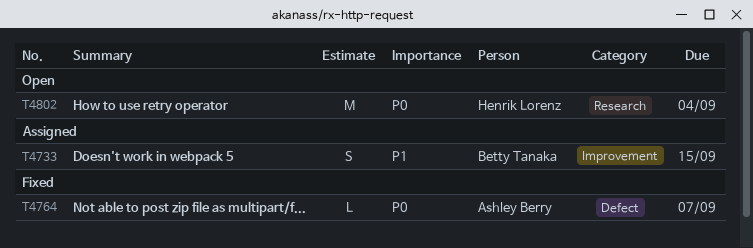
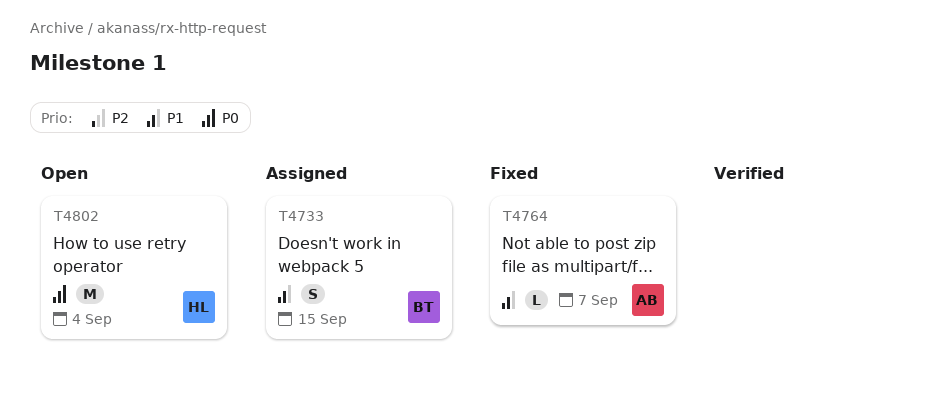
T4764, priority: P0 -> P1

